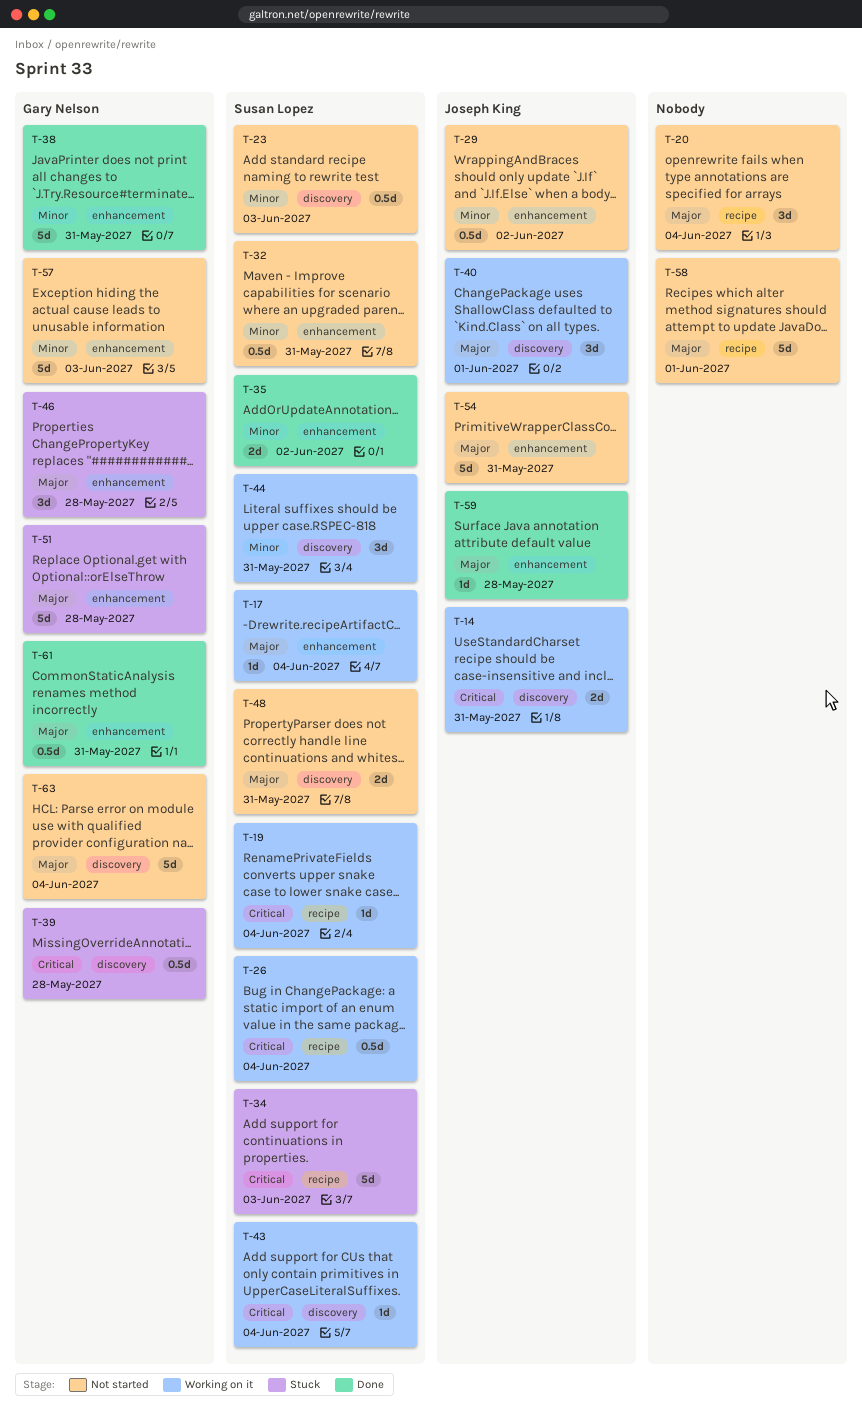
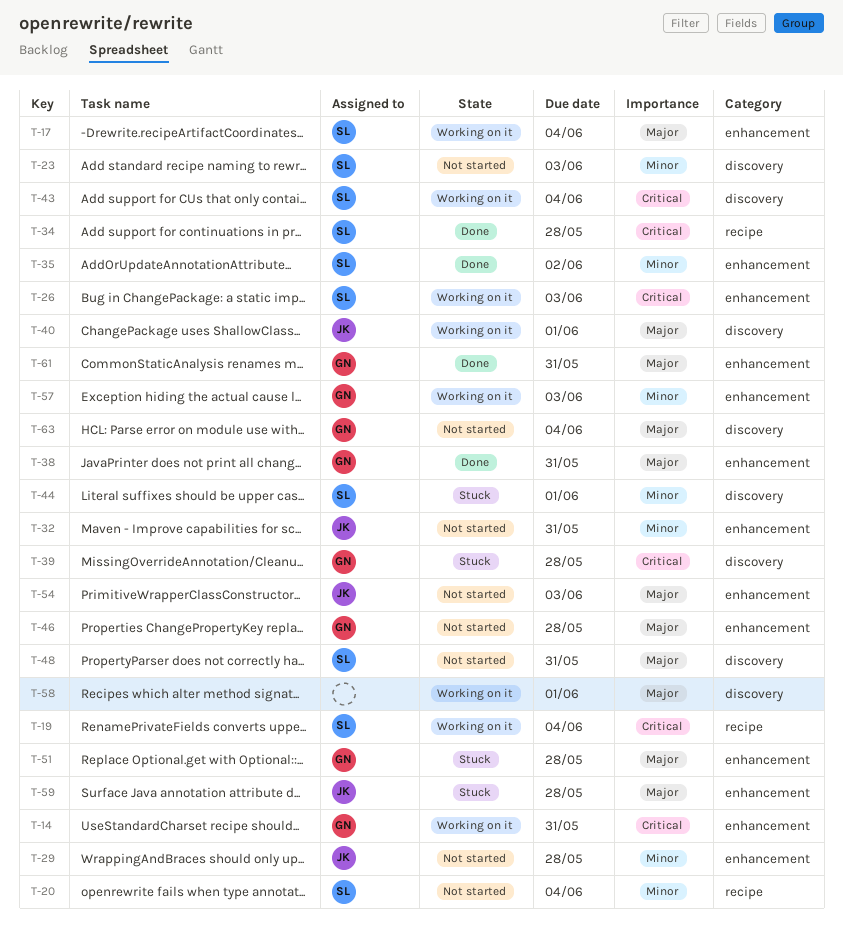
T-14, owner: Joseph King -> Gary Nelson
T-14, label: discovery -> enhancement
T-20, owner: none -> Susan Lopez
T-20, priority: Major -> Minor
T-26, label: recipe -> enhancement
T-26, due: Jun 4 -> Jun 3
T-29, due: Jun 2 -> May 28
T-32, owner: Susan Lopez -> Joseph King
T-34, status: Stuck -> Done
T-34, due: Jun 3 -> May 28
T-38, priority: Minor -> Major
T-44, status: Working on it -> Stuck
T-44, due: May 31 -> Jun 1
T-46, status: Stuck -> Not started
T-54, due: May 31 -> Jun 3
T-57, status: Not started -> Working on it
T-58, status: Not started -> Working on it
T-58, label: recipe -> discovery
T-59, status: Done -> Stuck

